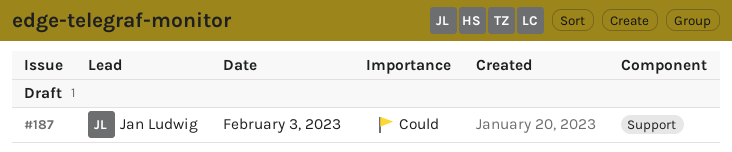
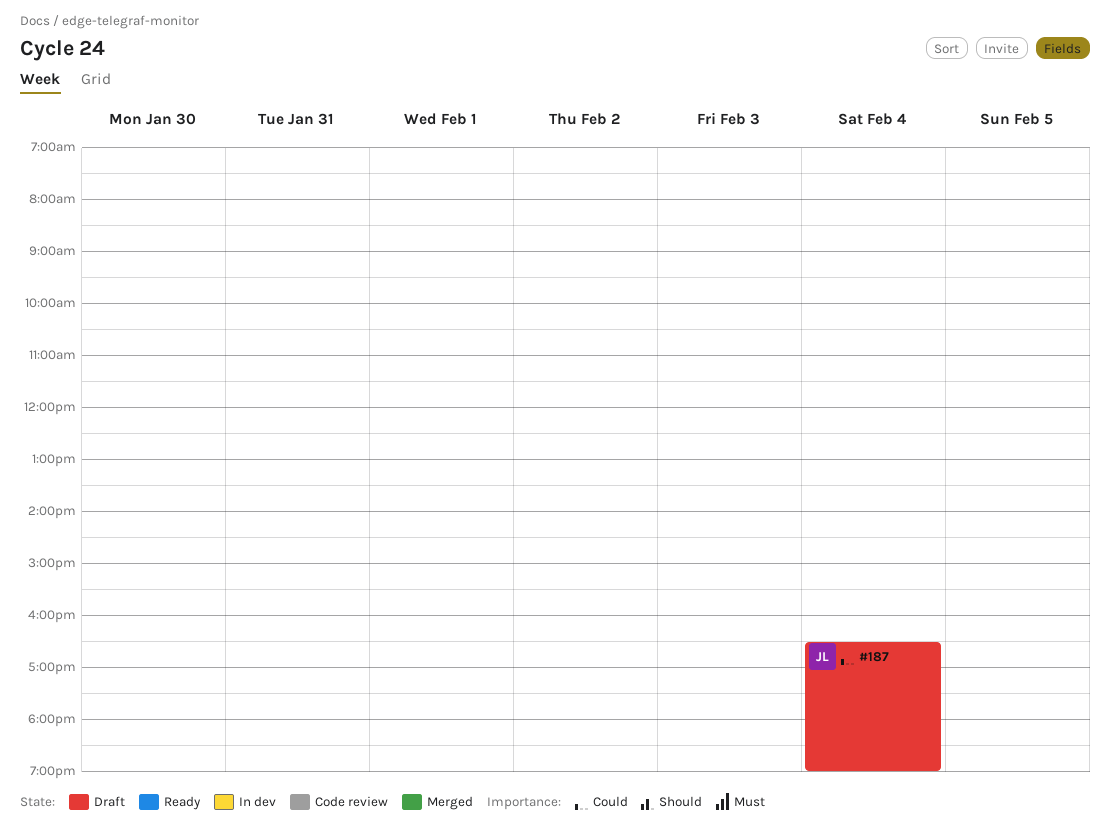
#187, day: Feb 3 -> Feb 4

